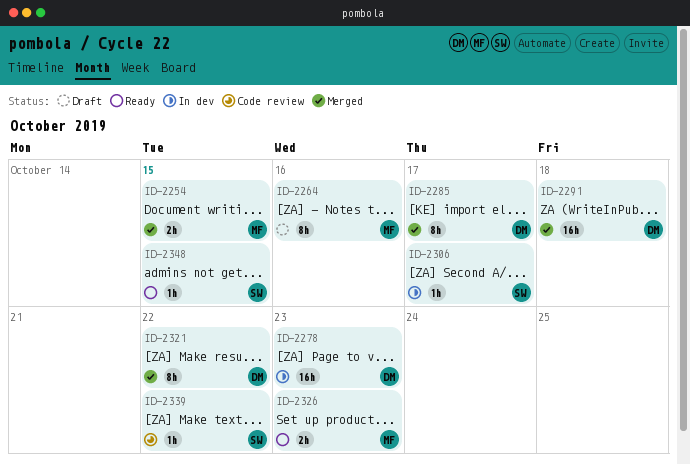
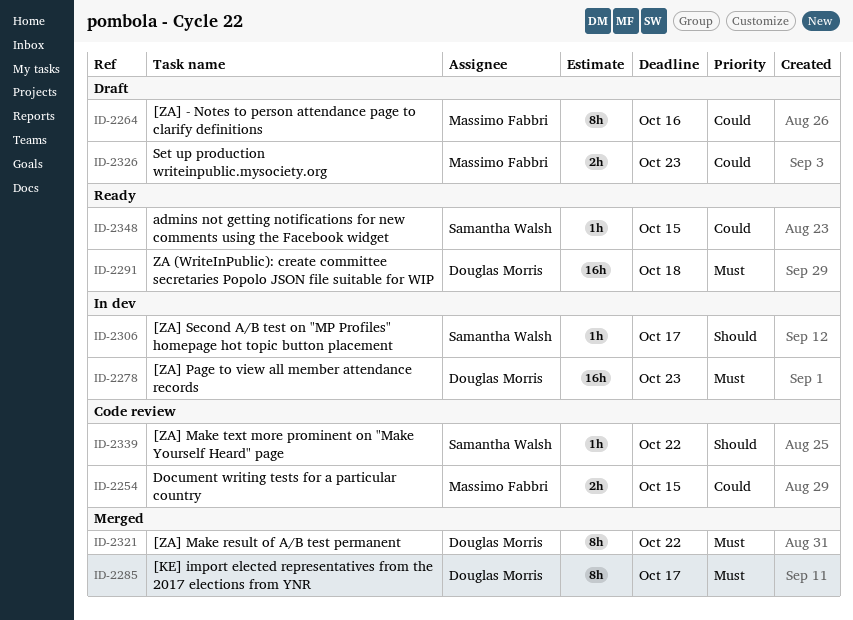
ID-2254, status: Merged -> Code review
ID-2291, status: Merged -> Ready
ID-2326, status: Ready -> Draft

